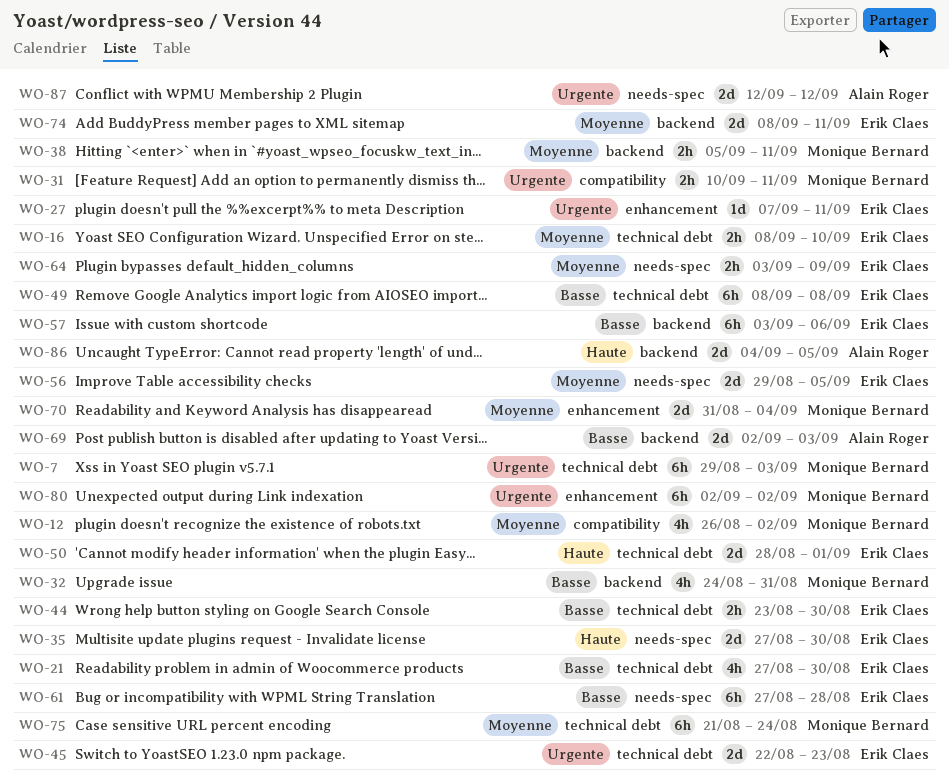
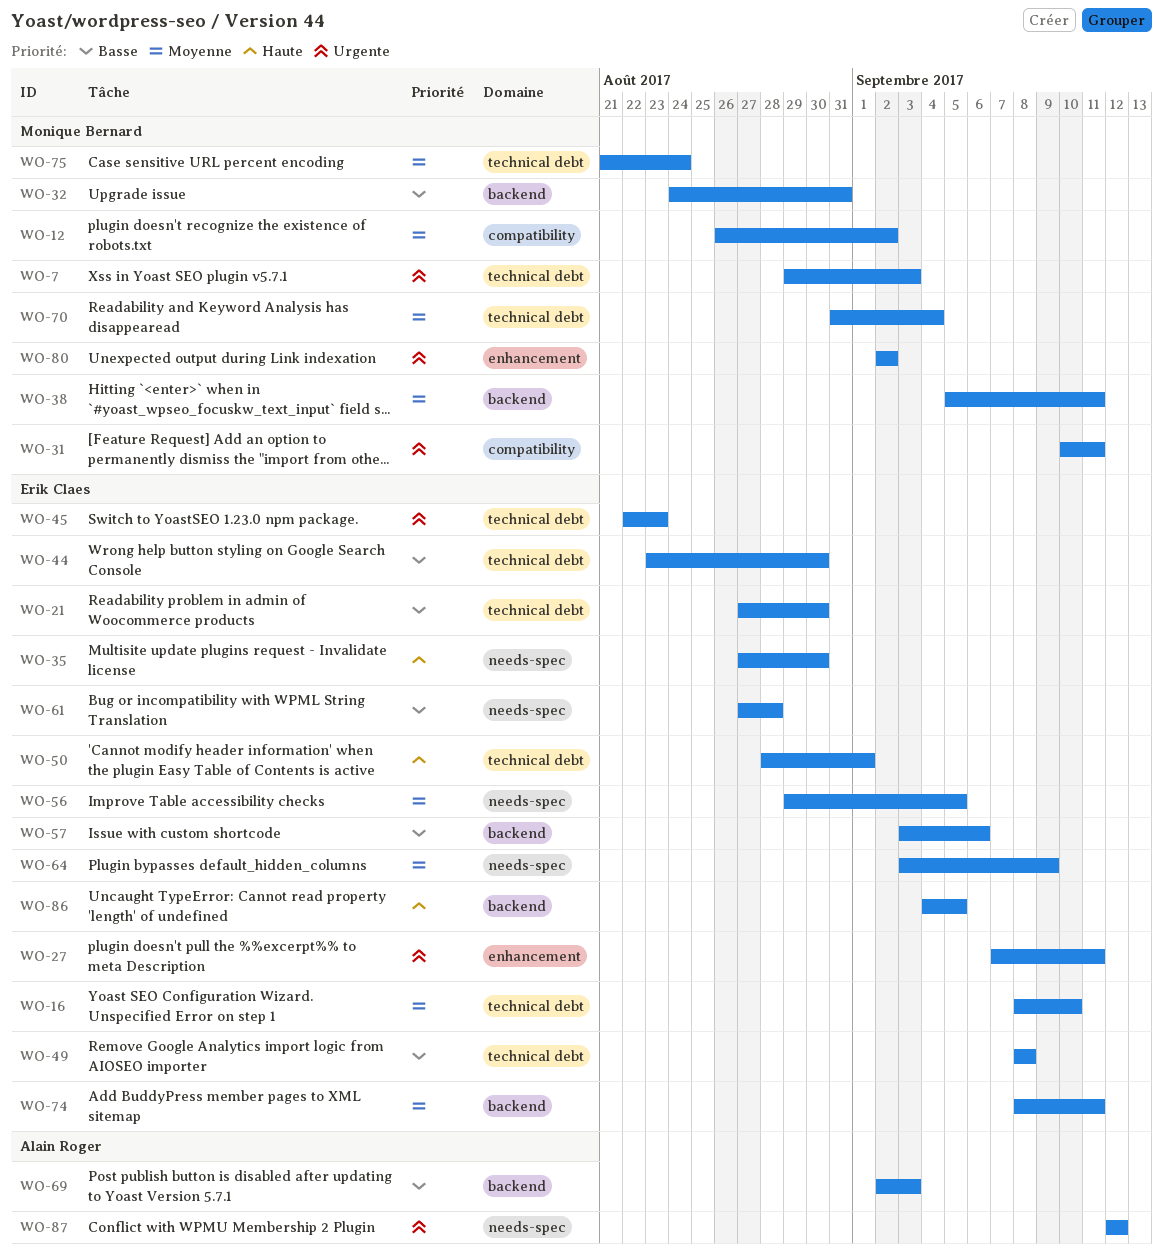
WO-70, label: enhancement -> technical debt
WO-86, owner: Alain Roger -> Erik Claes

